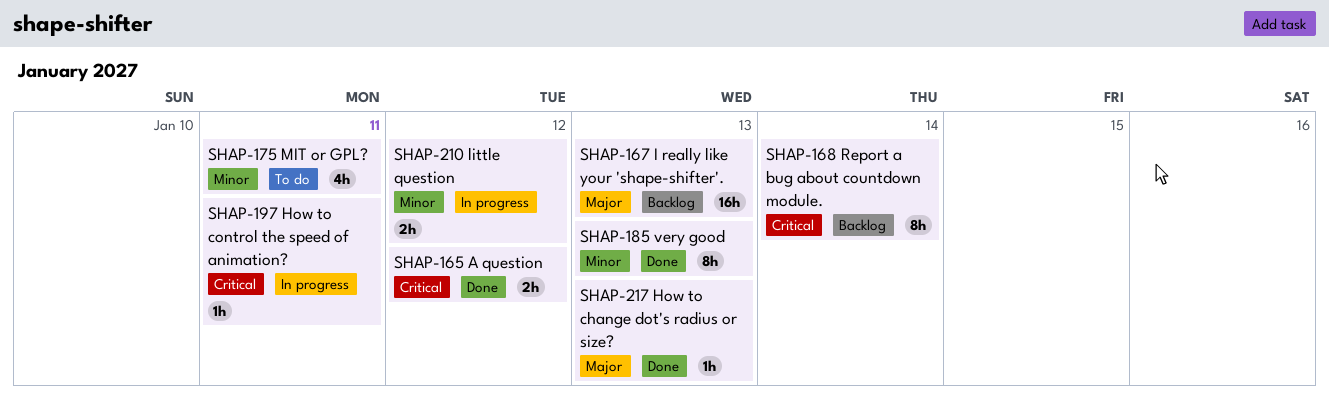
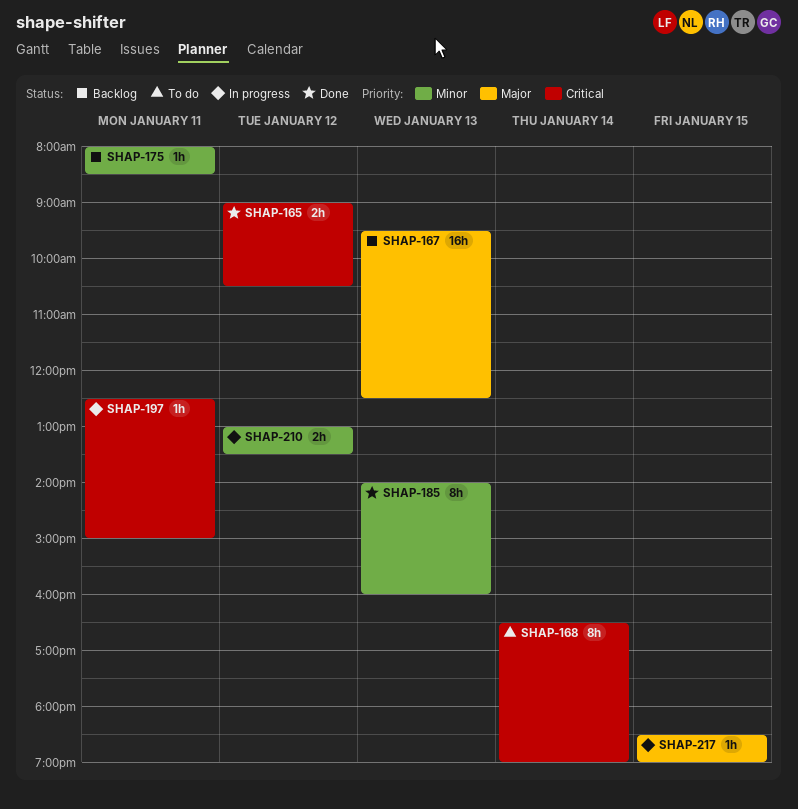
SHAP-168, status: Backlog -> To do
SHAP-175, status: To do -> Backlog
SHAP-175, estimate: 4h -> 1h
SHAP-217, status: Done -> In progress
SHAP-217, day: Jan 13 -> Jan 15

